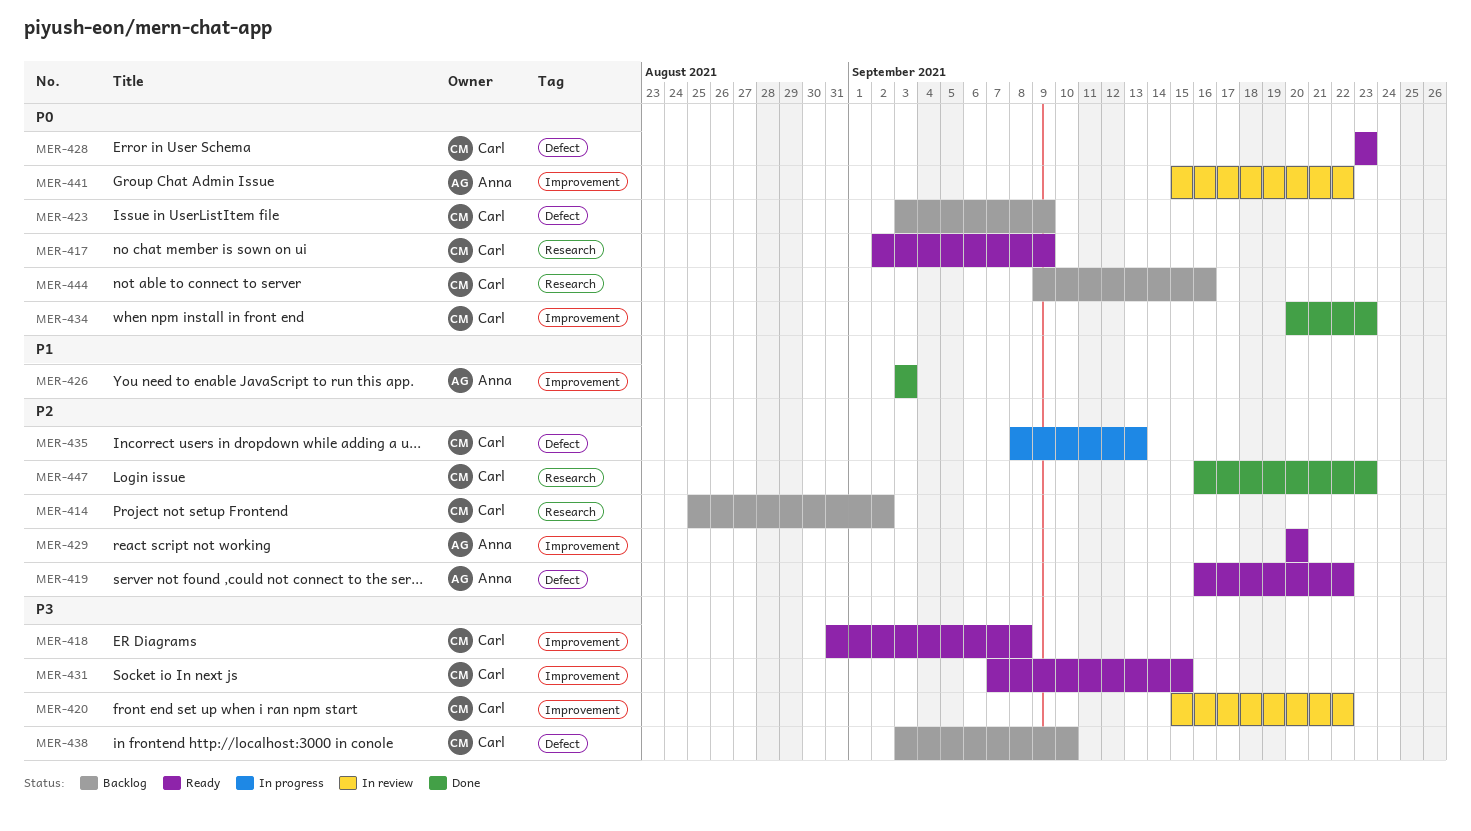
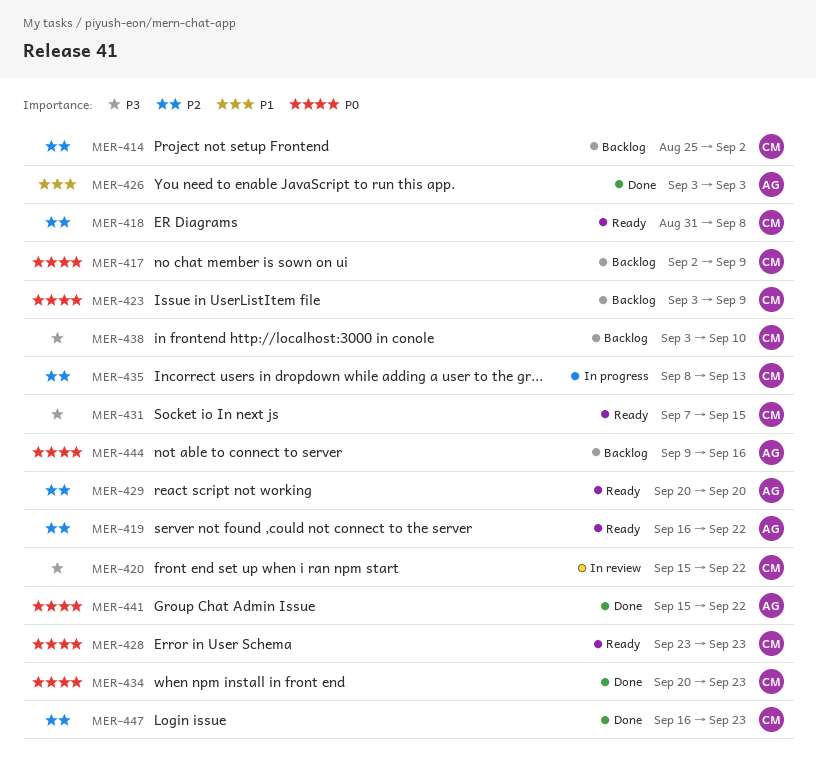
MER-417, status: Ready -> Backlog
MER-418, priority: P3 -> P2
MER-441, status: In review -> Done
MER-444, owner: Carl -> Anna

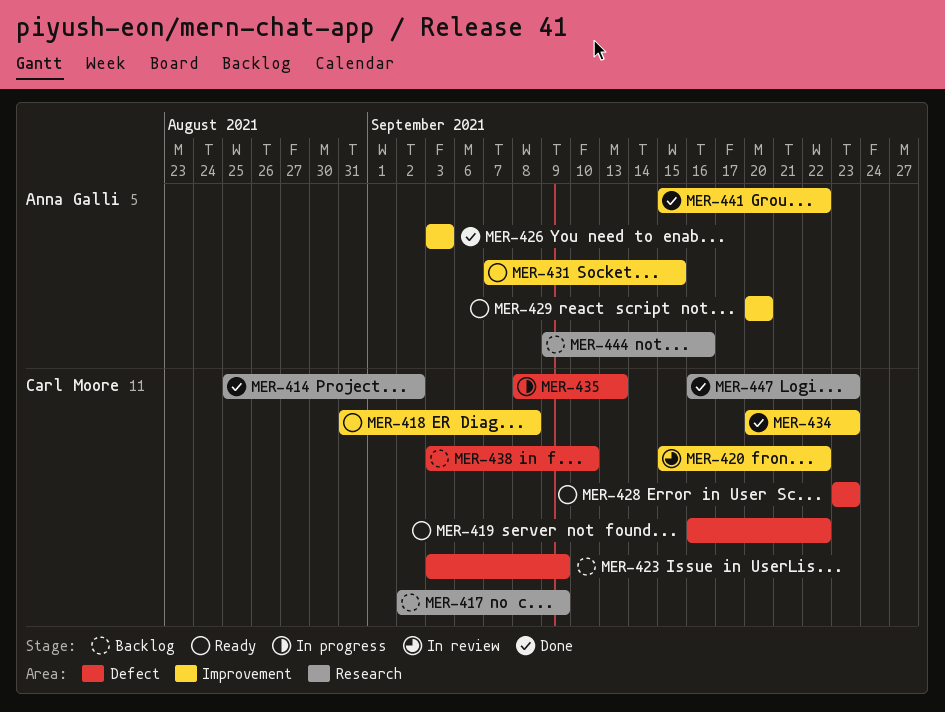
MER-414, status: Backlog -> Done
MER-419, owner: Anna Galli -> Carl Moore
MER-431, owner: Carl Moore -> Anna Galli

